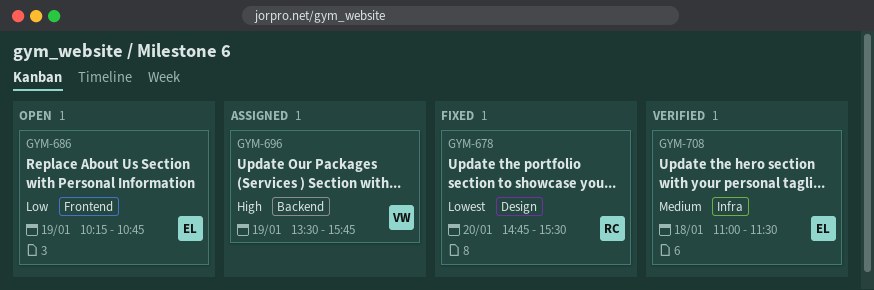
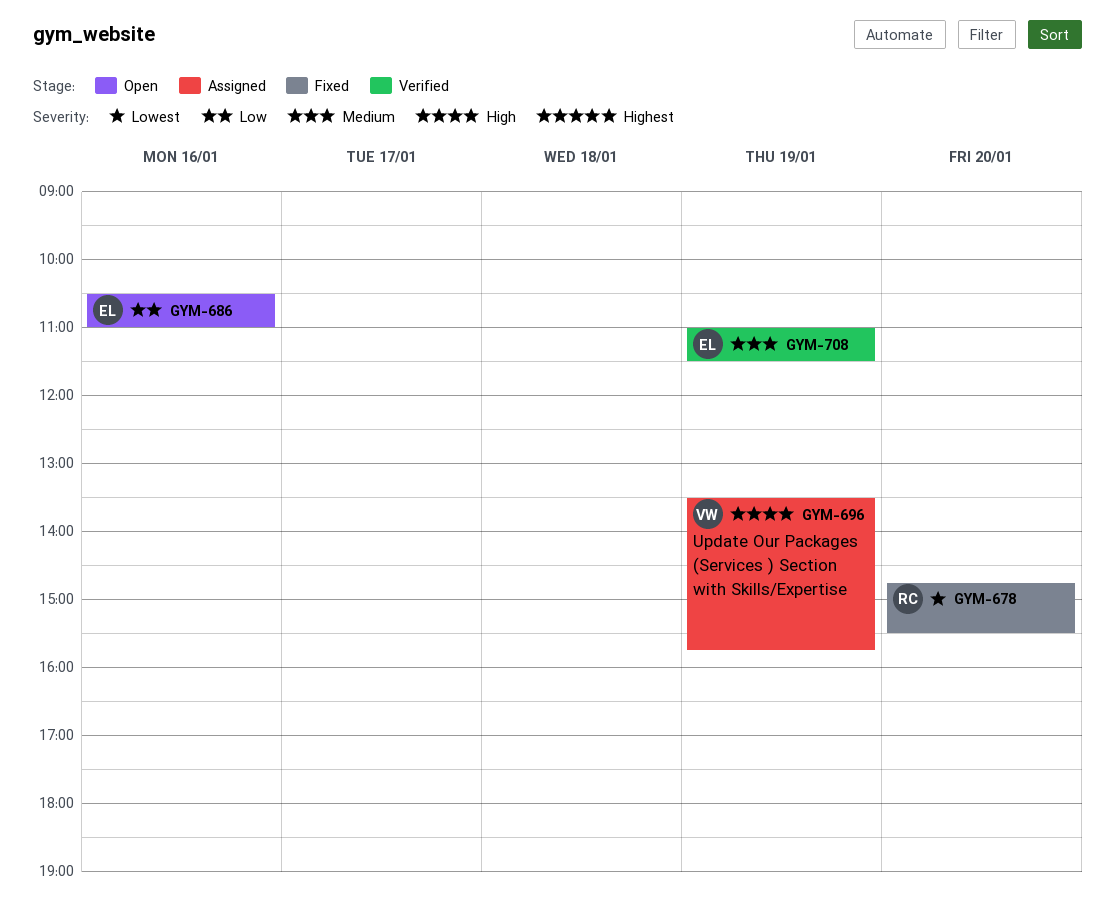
GYM-686, day: Jan 19 -> Jan 16
GYM-686, begins: 10:15 -> 10:30
GYM-686, ends: 10:45 -> 11:00
GYM-708, day: Jan 18 -> Jan 19

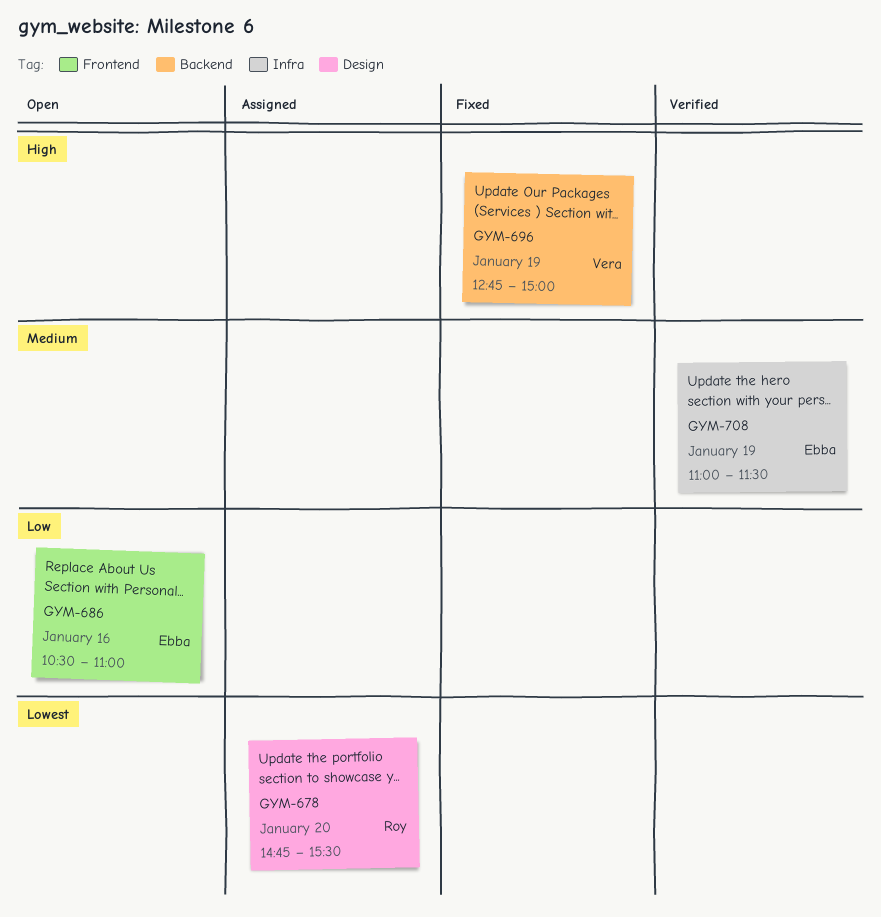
GYM-678, status: Fixed -> Assigned
GYM-696, status: Assigned -> Fixed
GYM-696, begins: 13:30 -> 12:45
GYM-696, ends: 15:45 -> 15:00

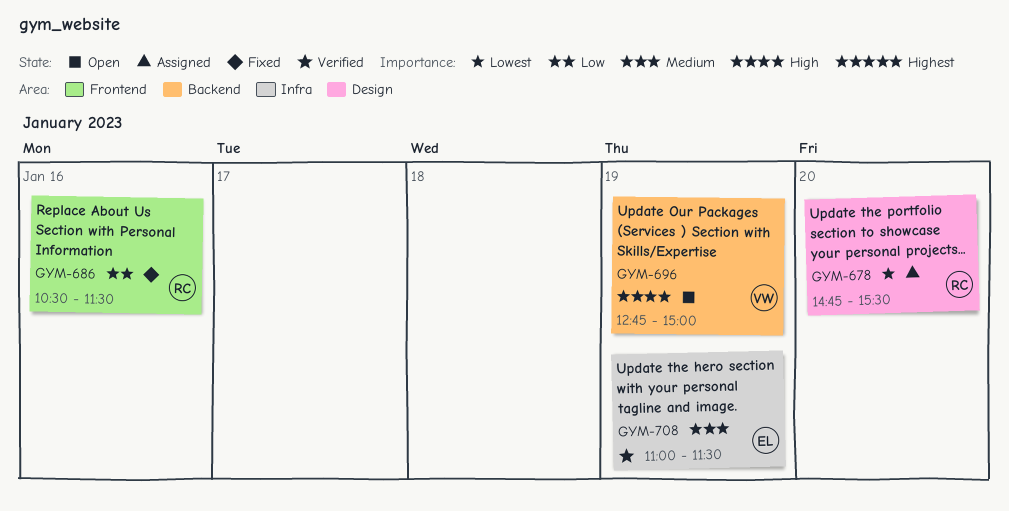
GYM-686, status: Open -> Fixed
GYM-686, owner: Ebba -> Roy
GYM-686, ends: 11:00 -> 11:30
GYM-696, status: Fixed -> Open

